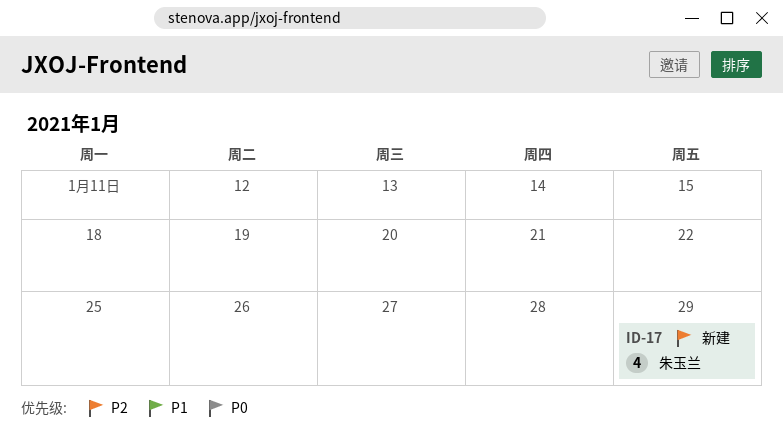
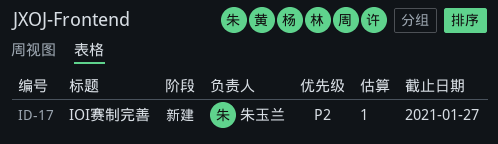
ID-17, estimate: 4 -> 1
ID-17, due: Jan 29 -> Jan 27

